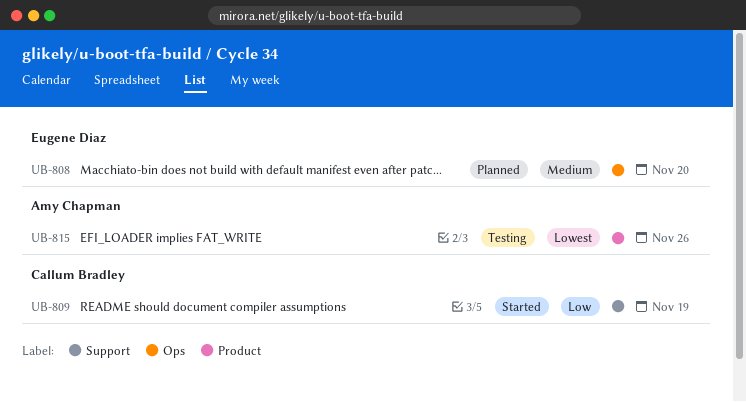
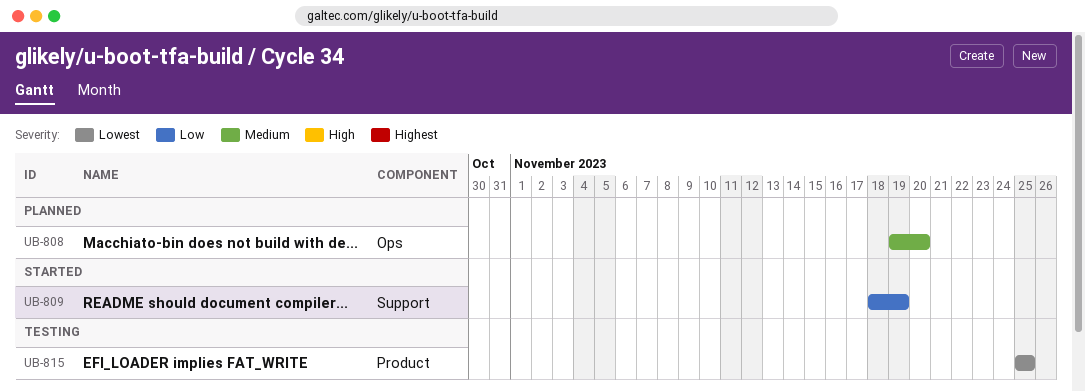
UB-815, due: Nov 26 -> Nov 25

